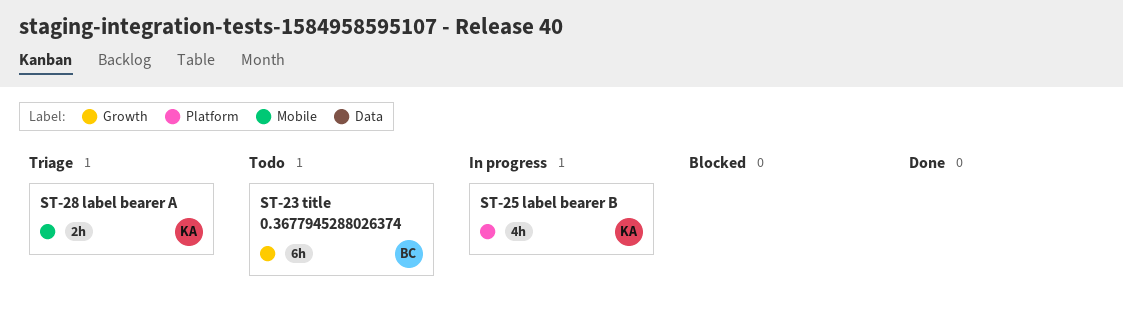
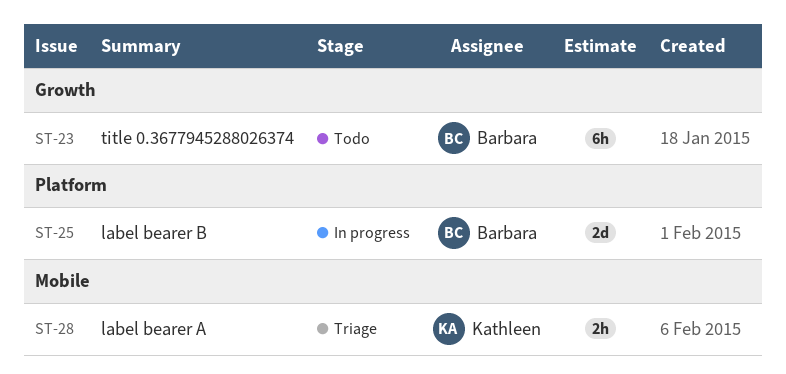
ST-25, owner: Kathleen -> Barbara
ST-25, estimate: 4h -> 2d

